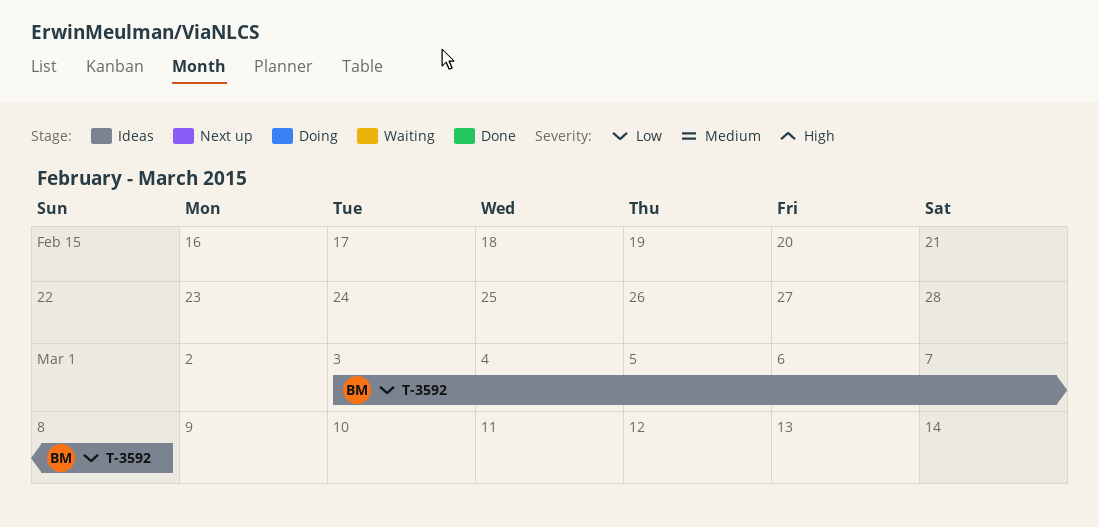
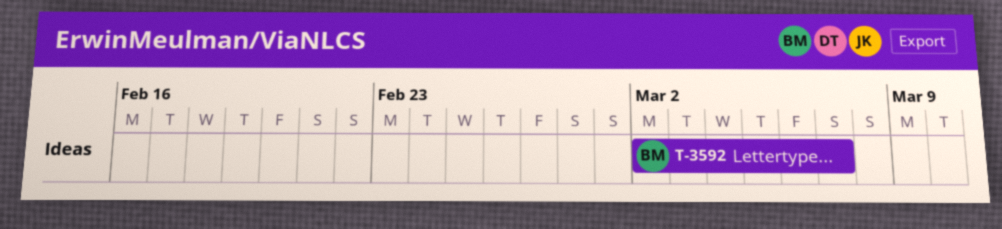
T-3592, start: Mar 3 -> Mar 2
T-3592, due: Mar 8 -> Mar 7

